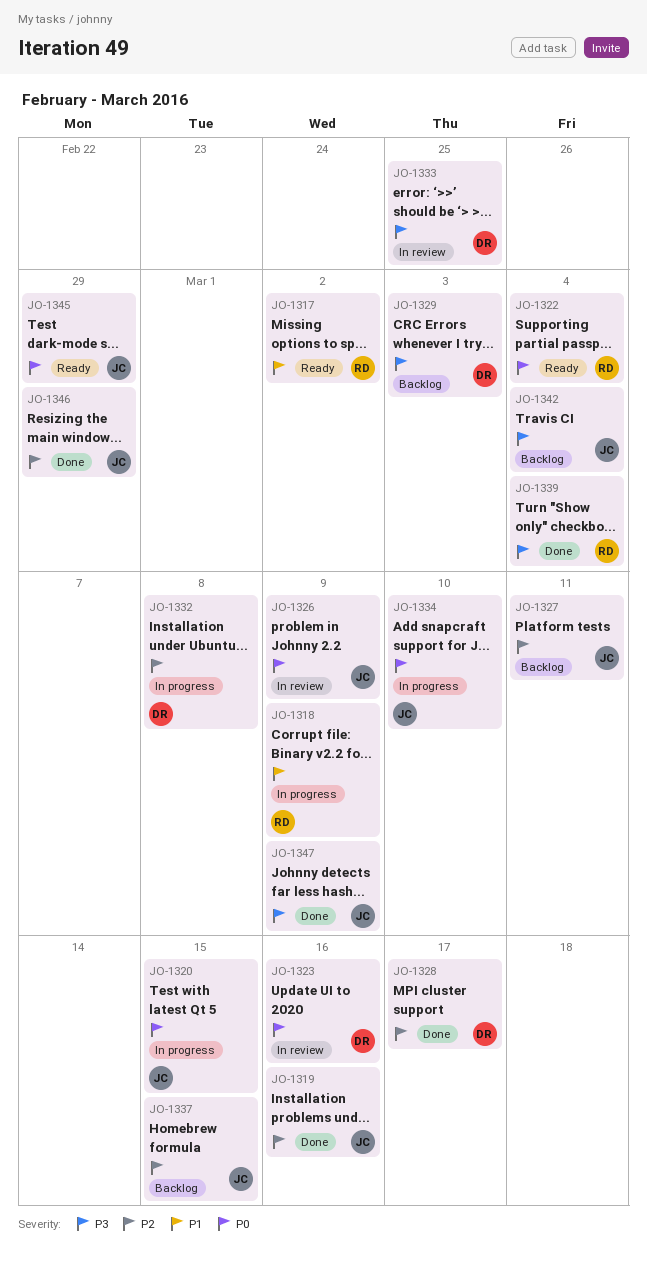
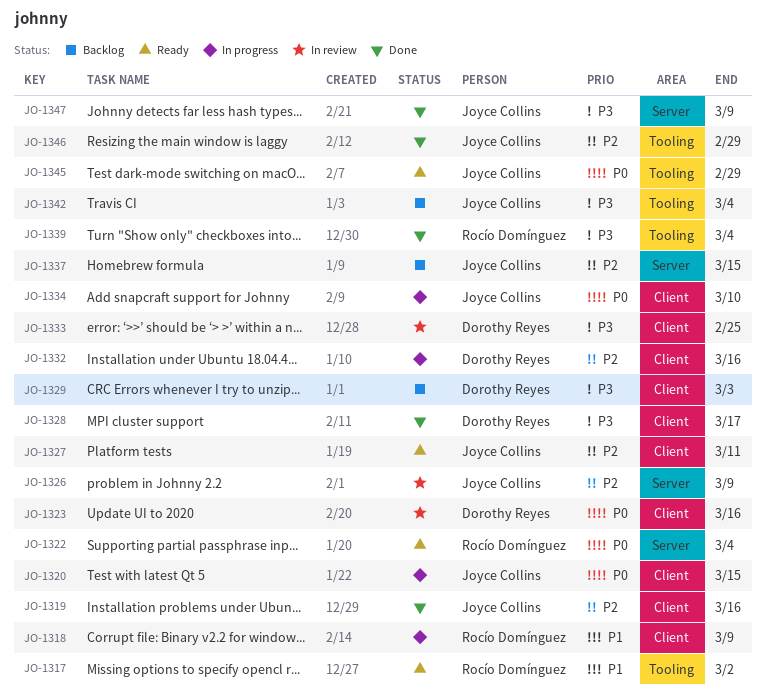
JO-1326, priority: P0 -> P2
JO-1327, status: Backlog -> Ready
JO-1328, priority: P2 -> P3
JO-1332, due: Mar 8 -> Mar 16

